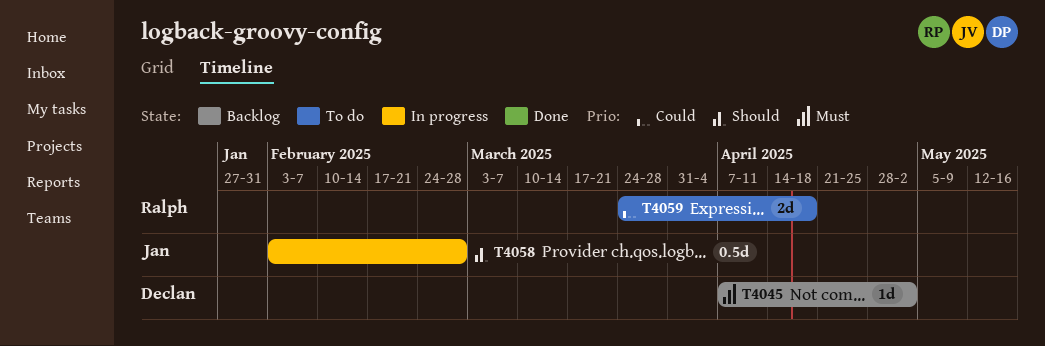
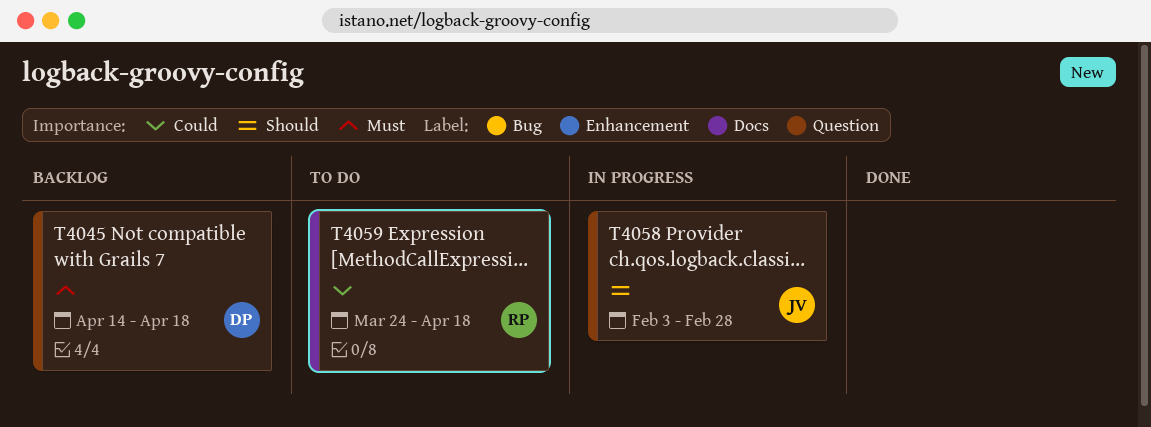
T4045, start: Apr 7 -> Apr 14
T4045, due: May 2 -> Apr 18

